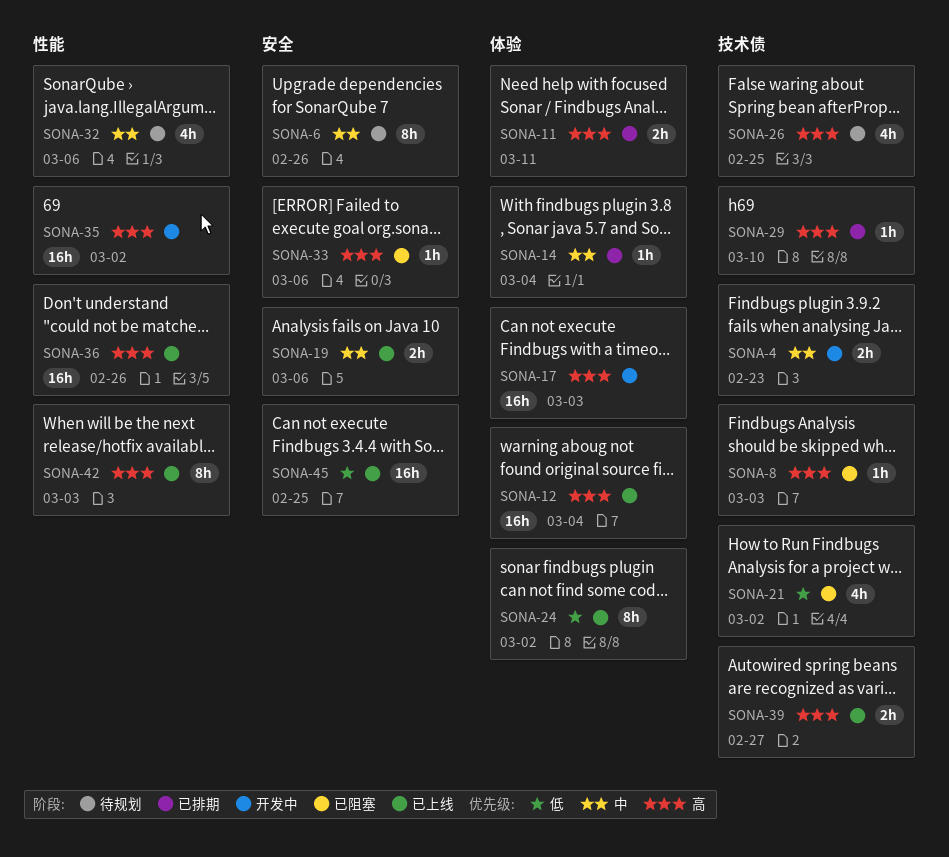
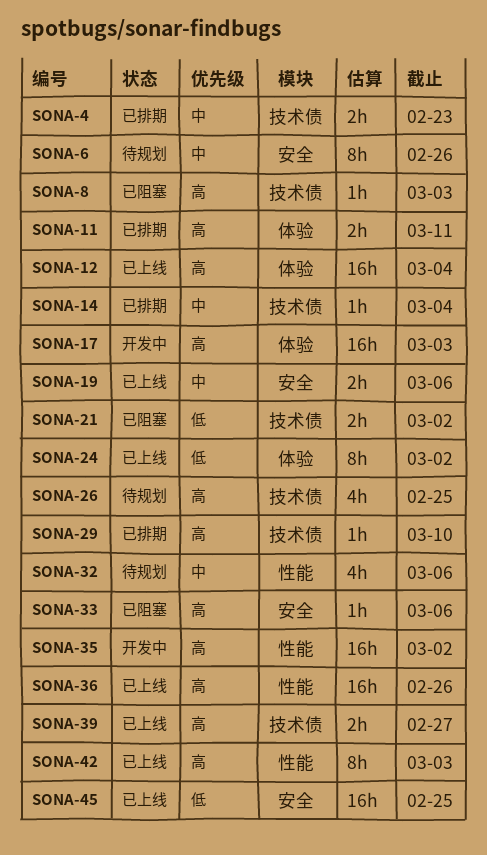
SONA-4, status: 开发中 -> 已排期
SONA-14, label: 体验 -> 技术债
SONA-21, estimate: 4h -> 2h

